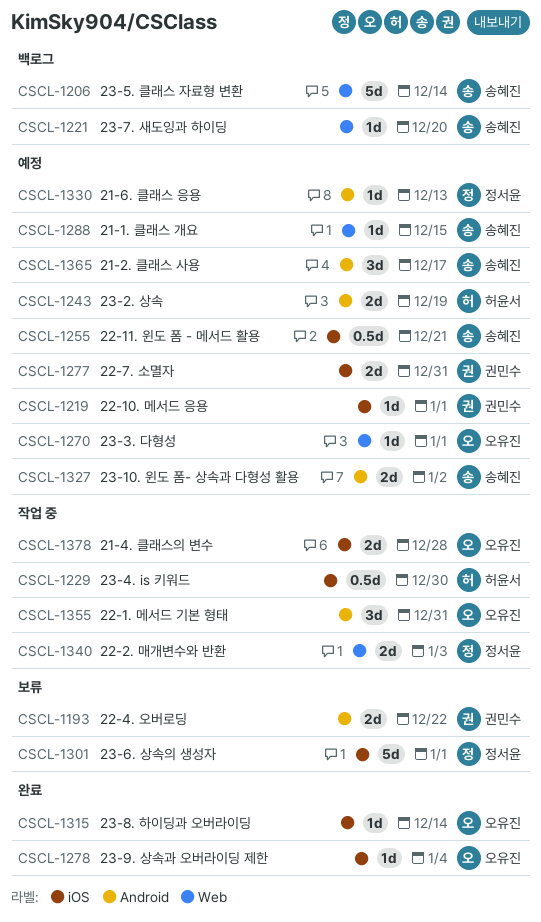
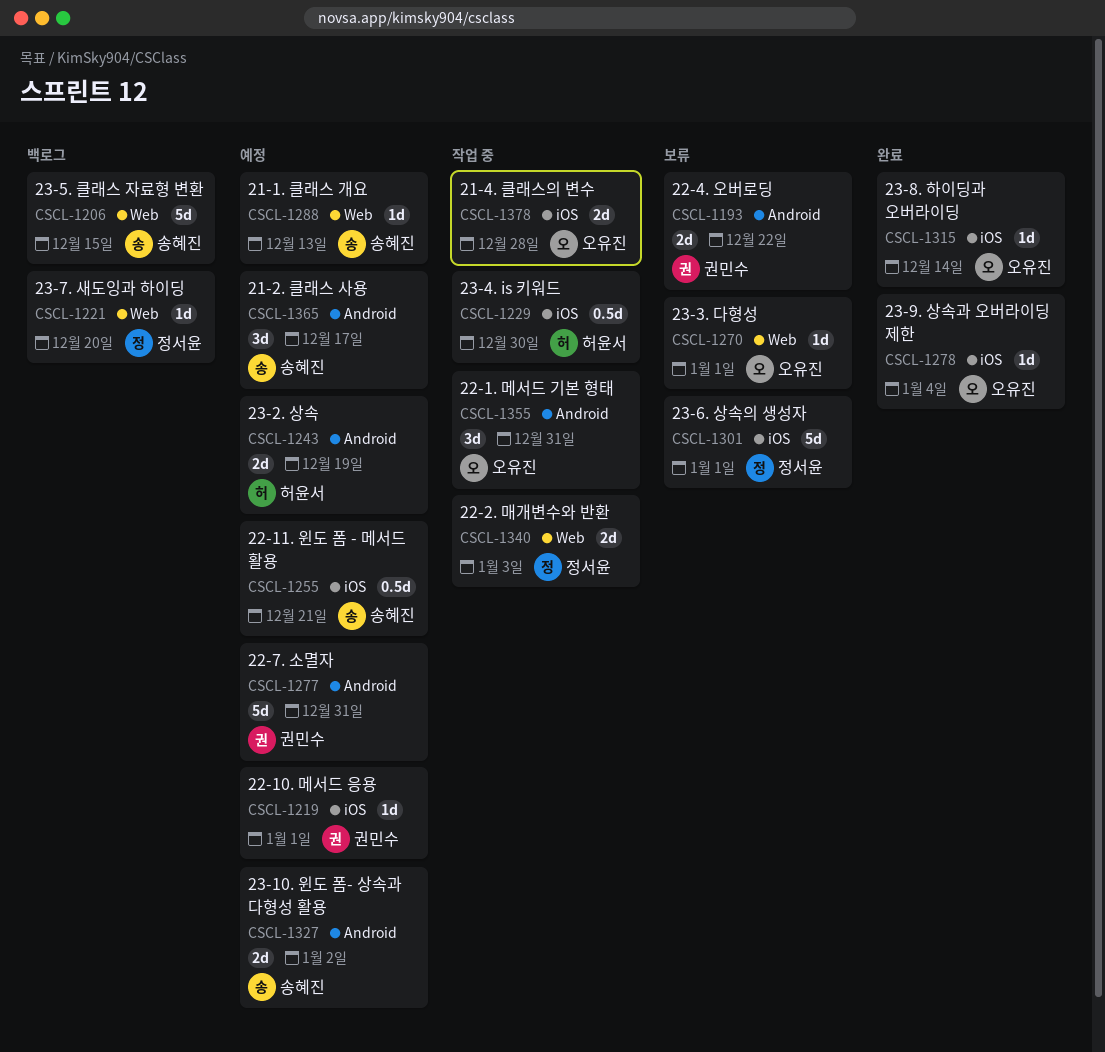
CSCL-1206, due: Dec 14 -> Dec 15
CSCL-1221, owner: 송혜진 -> 정서윤
CSCL-1270, status: 예정 -> 보류
CSCL-1277, label: iOS -> Android
CSCL-1277, estimate: 2d -> 5d
CSCL-1288, due: Dec 15 -> Dec 13
CSCL-1330: present -> none

